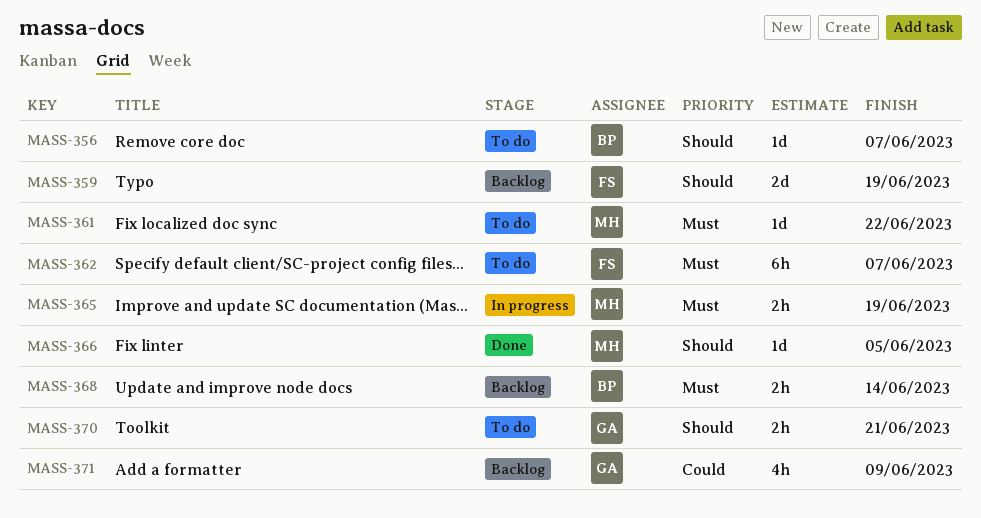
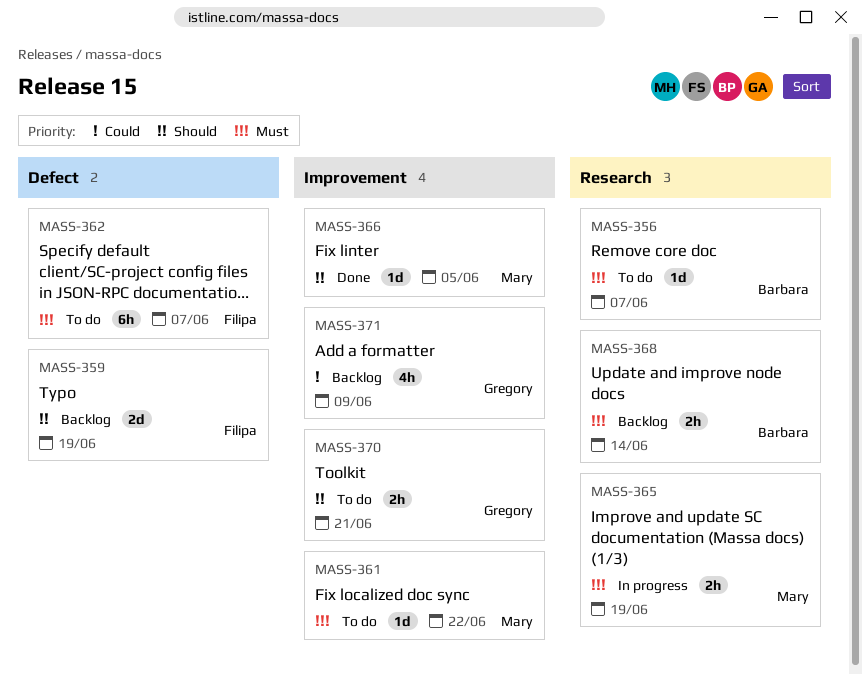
MASS-356, priority: Should -> Must

